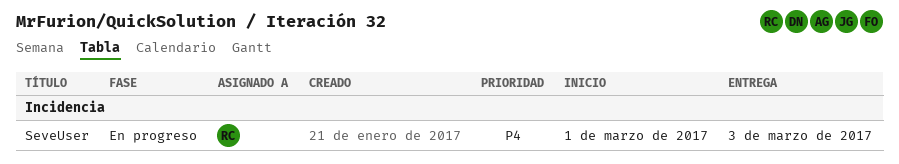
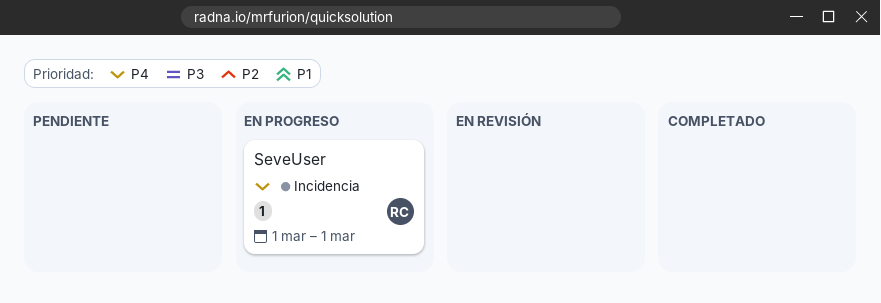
SeveUser, due: Mar 3 -> Mar 1

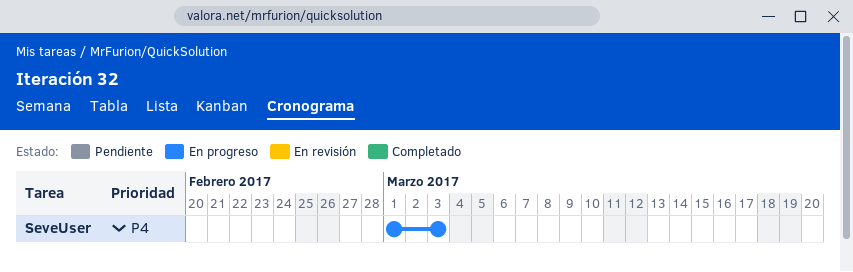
SeveUser, due: Mar 1 -> Mar 3

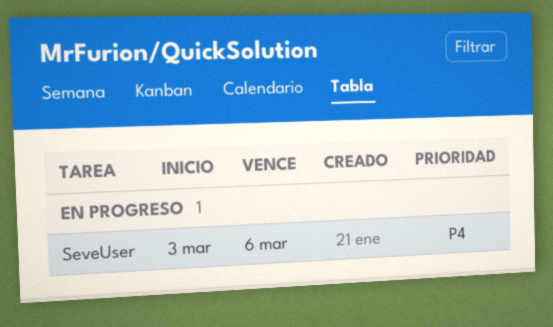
SeveUser, start: Mar 1 -> Mar 3
SeveUser, due: Mar 3 -> Mar 6

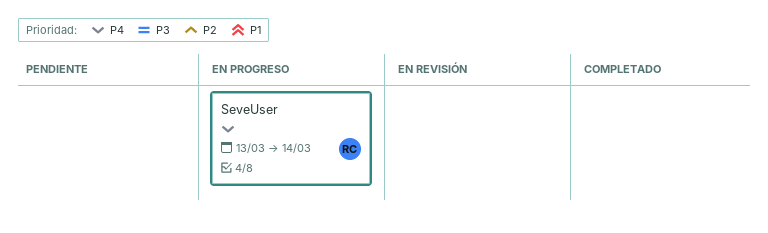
SeveUser, start: Mar 3 -> Mar 13
SeveUser, due: Mar 6 -> Mar 14

